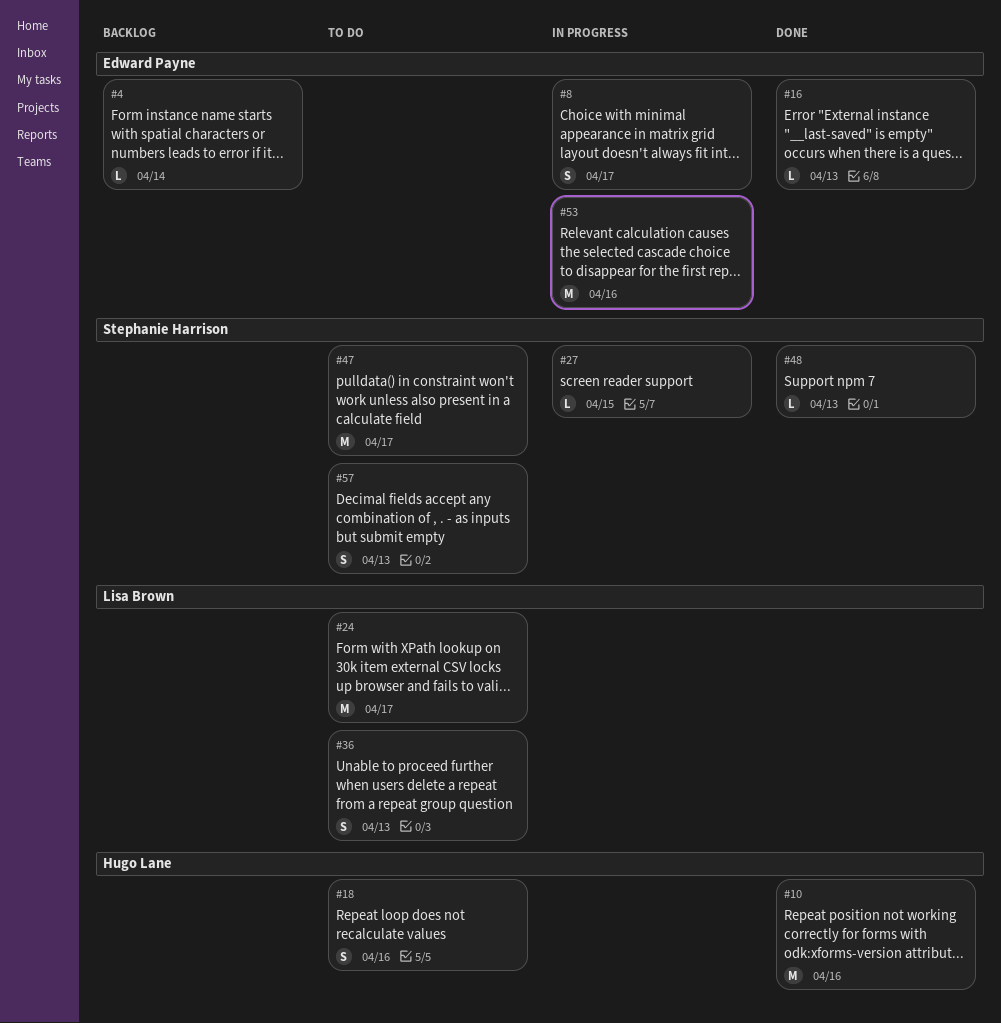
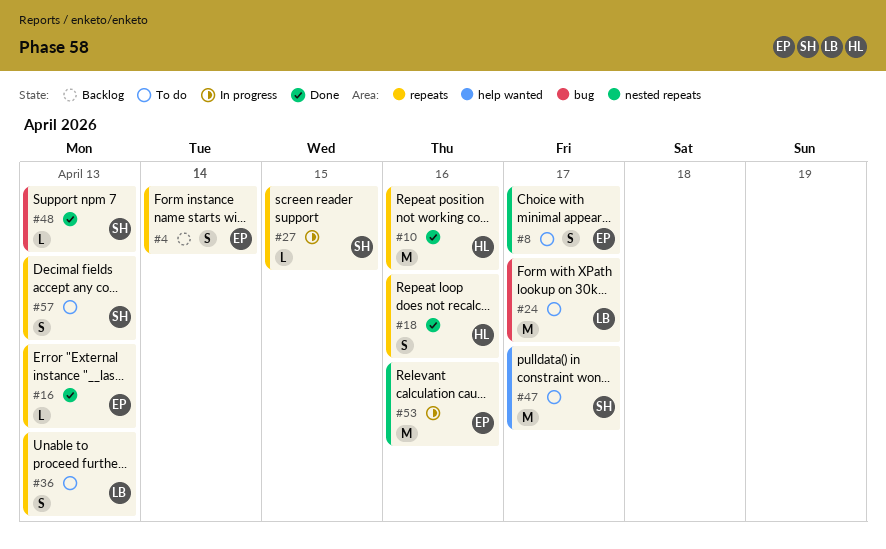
#4, estimate: L -> S
#8, status: In progress -> To do
#18, status: To do -> Done

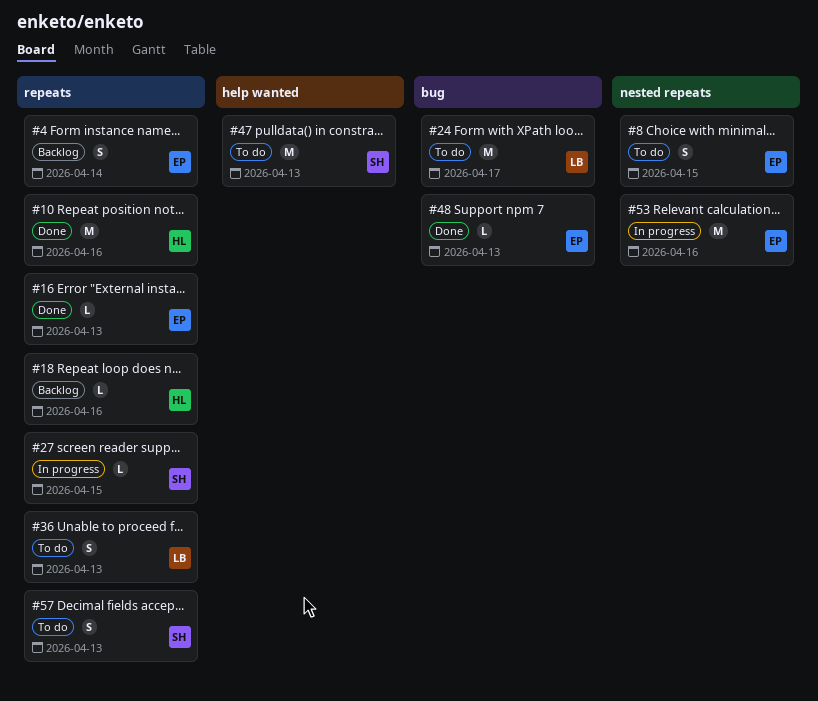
#8, due: Apr 17 -> Apr 15
#18, status: Done -> Backlog
#18, estimate: S -> L
#47, due: Apr 17 -> Apr 13
#48, owner: SH -> EP

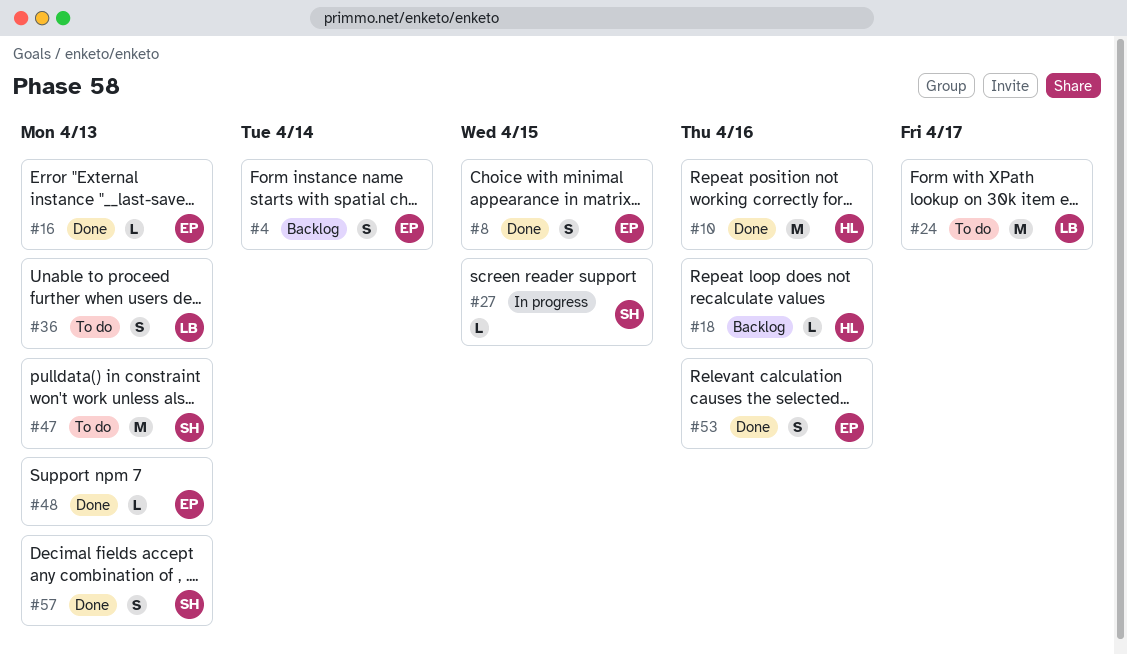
#8, status: To do -> Done
#53, status: In progress -> Done
#53, estimate: M -> S
#57, status: To do -> Done

